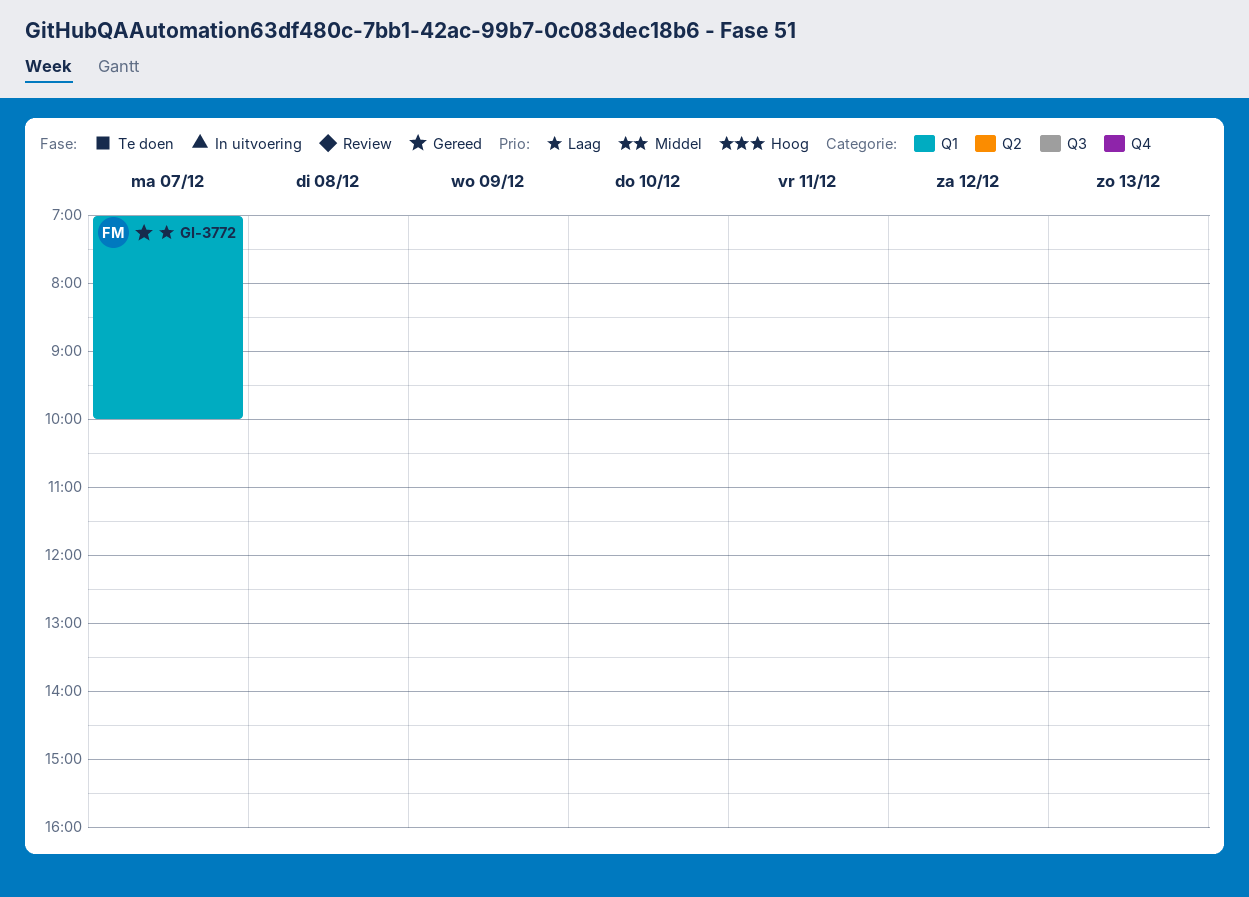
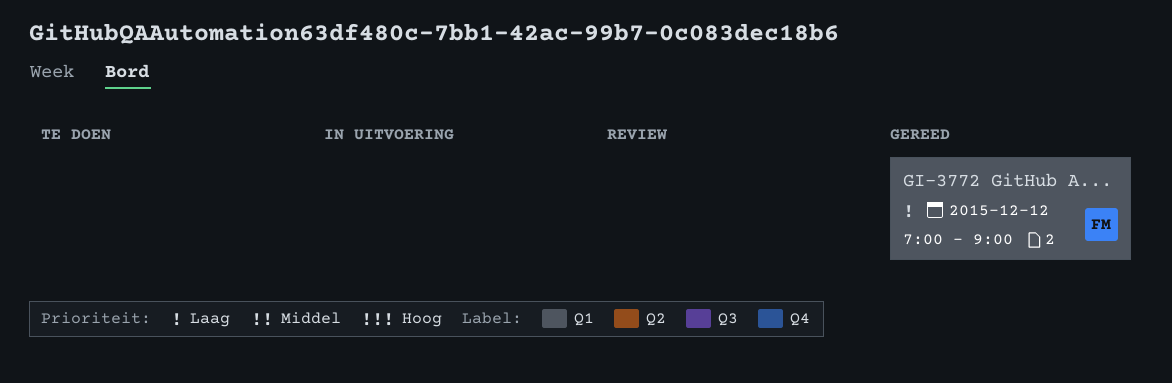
GI-3772, day: Dec 7 -> Dec 12
GI-3772, ends: 10:00 -> 09:00

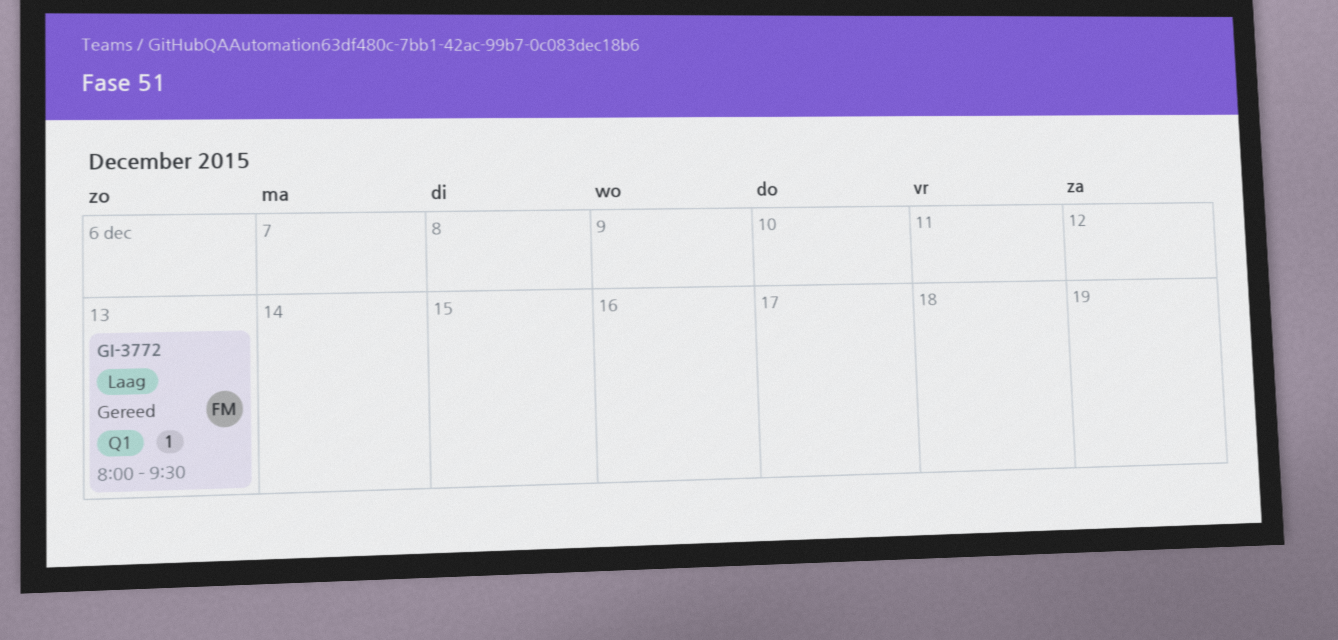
GI-3772, day: Dec 12 -> Dec 13
GI-3772, begins: 07:00 -> 08:00
GI-3772, ends: 09:00 -> 09:30

